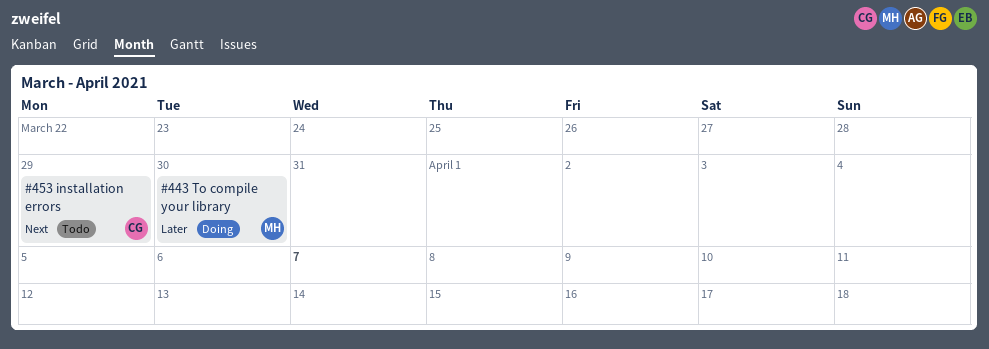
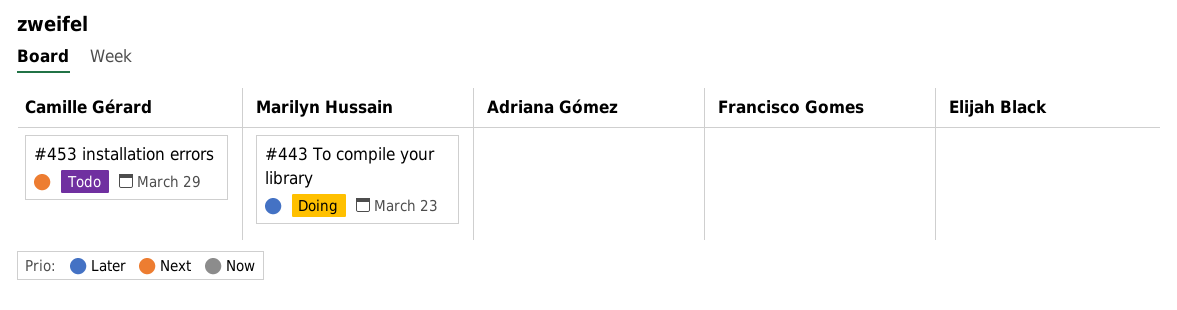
#443, due: Mar 30 -> Mar 23

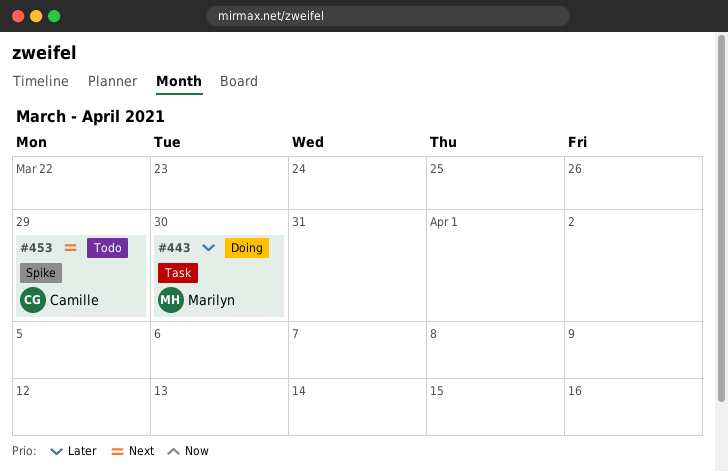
#443, due: Mar 23 -> Mar 30

